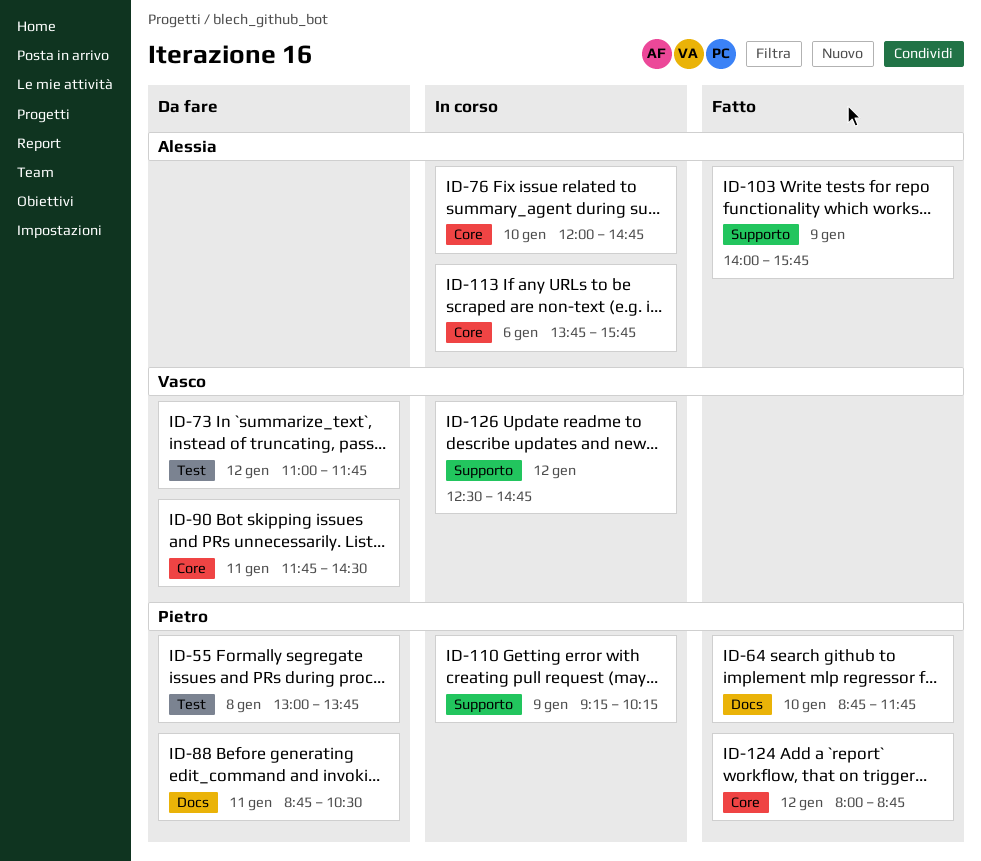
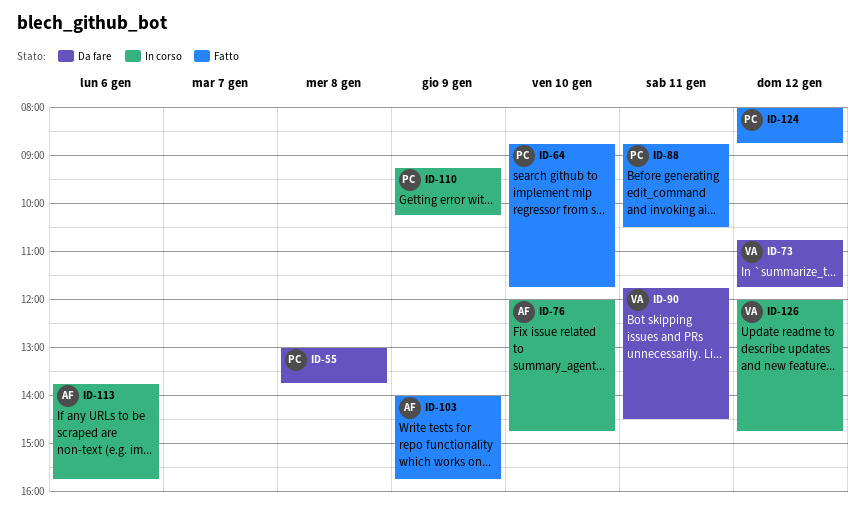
ID-73, begins: 11:00 -> 10:45
ID-88, status: Da fare -> Fatto
ID-126, begins: 12:30 -> 12:00

